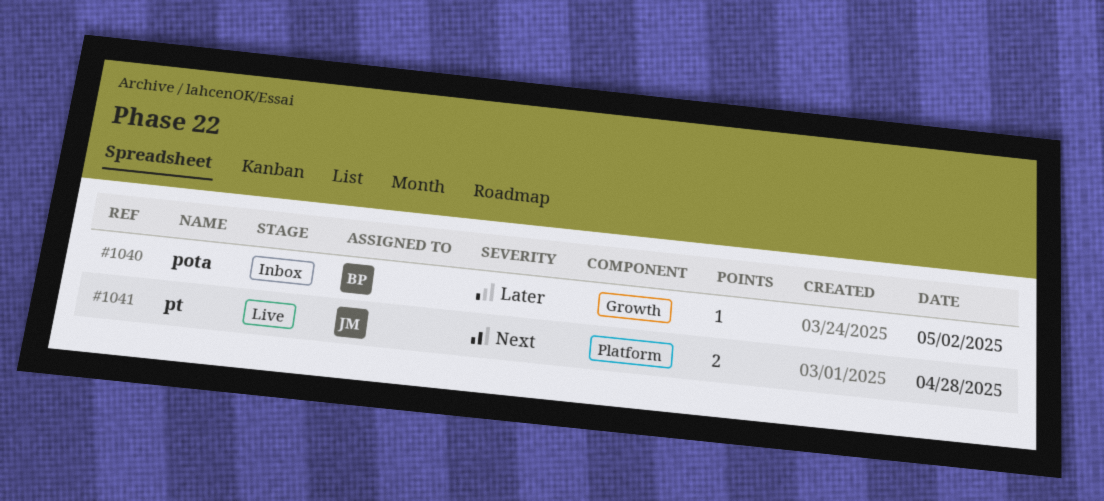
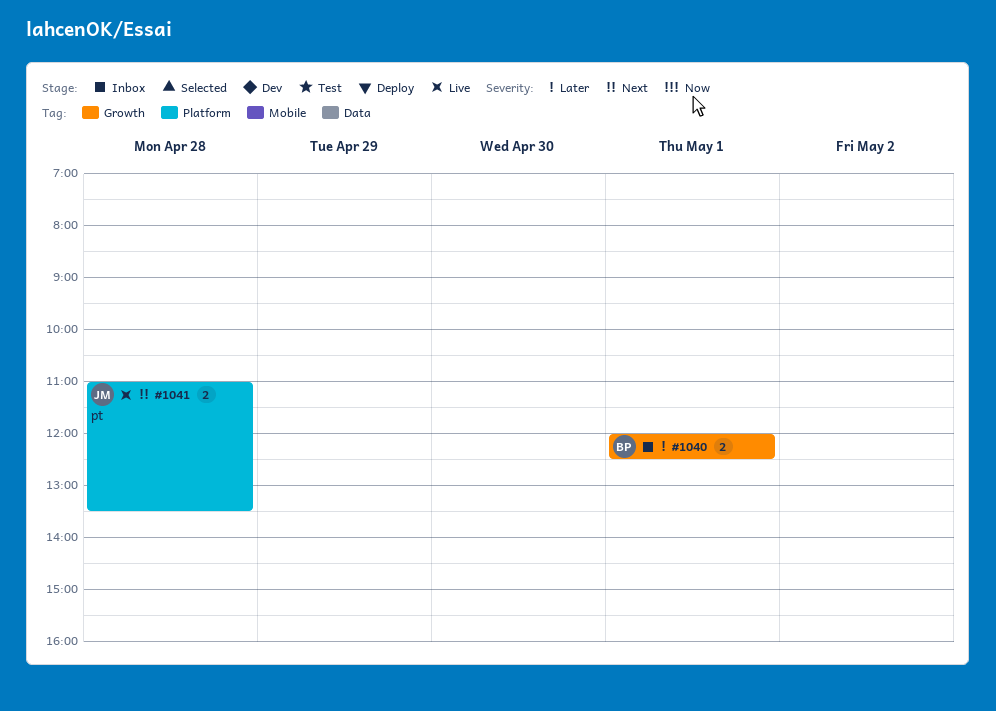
#1040, estimate: 1 -> 2
#1040, day: May 2 -> May 1

